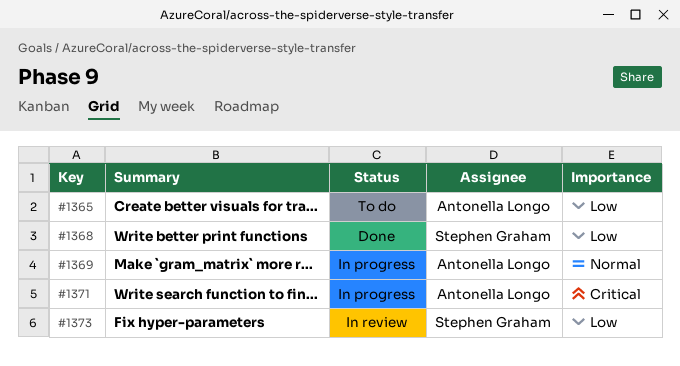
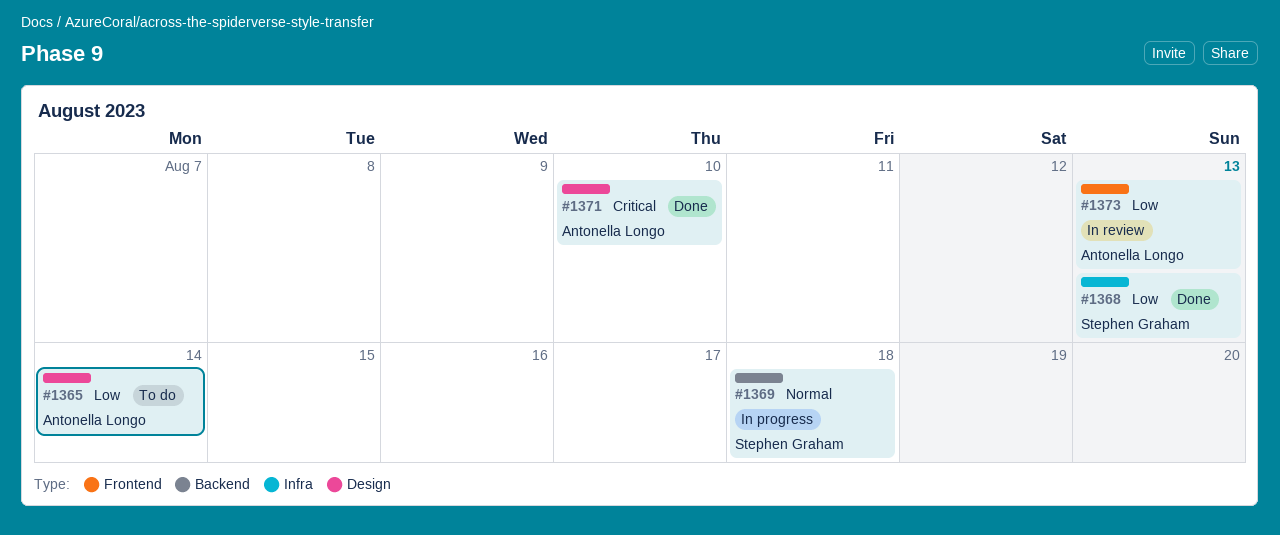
#1369, owner: Antonella Longo -> Stephen Graham
#1371, status: In progress -> Done
#1373, owner: Stephen Graham -> Antonella Longo

